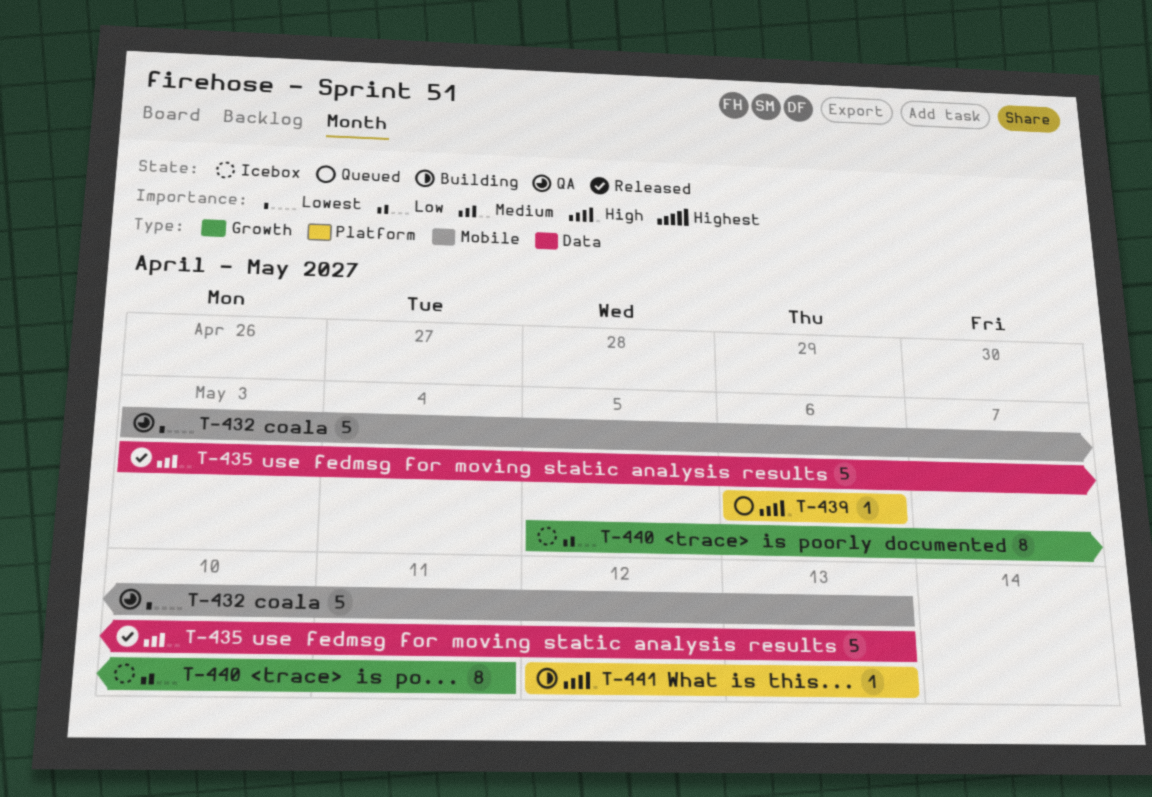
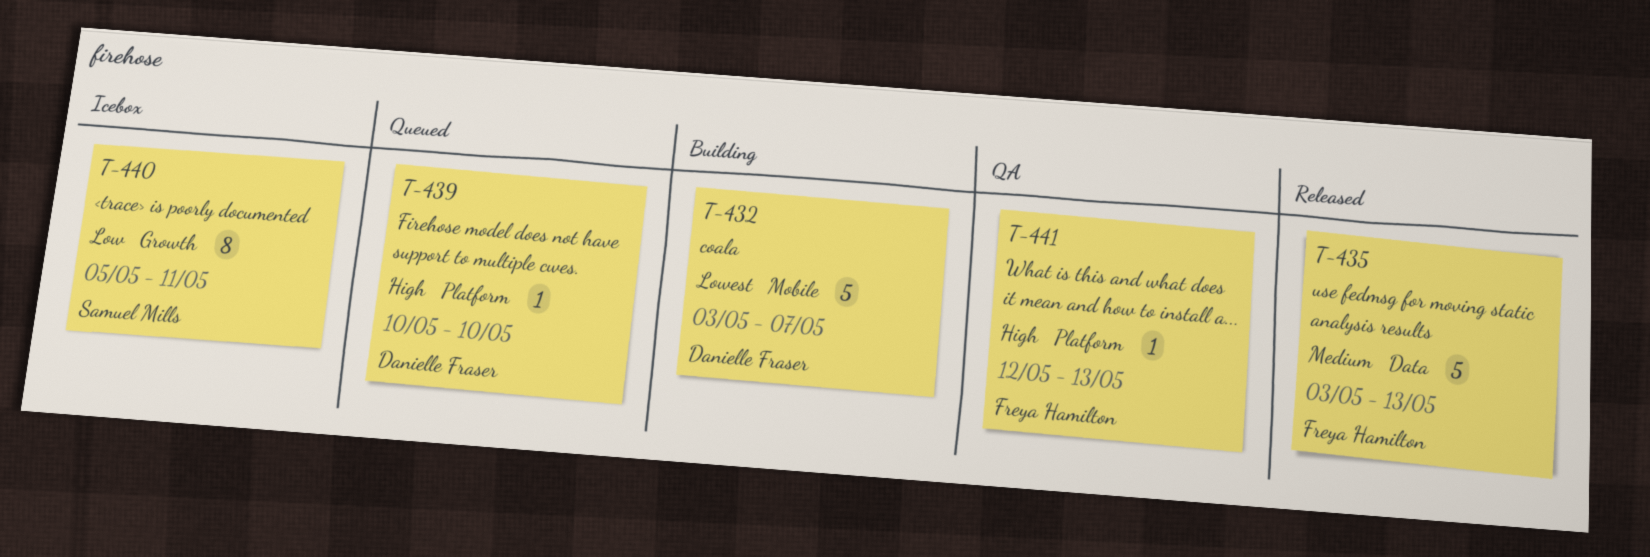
T-432, status: QA -> Building
T-432, due: May 13 -> May 7
T-439, start: May 6 -> May 10
T-439, due: May 6 -> May 10
T-441, status: Building -> QA

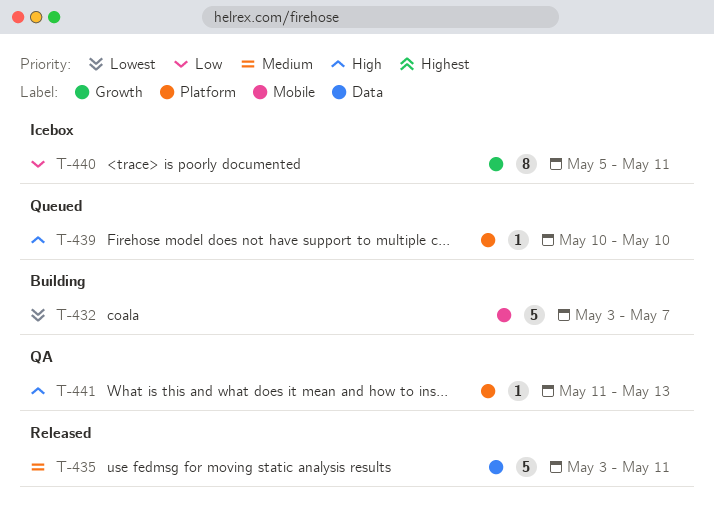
T-435, due: May 13 -> May 11
T-441, start: May 12 -> May 11

